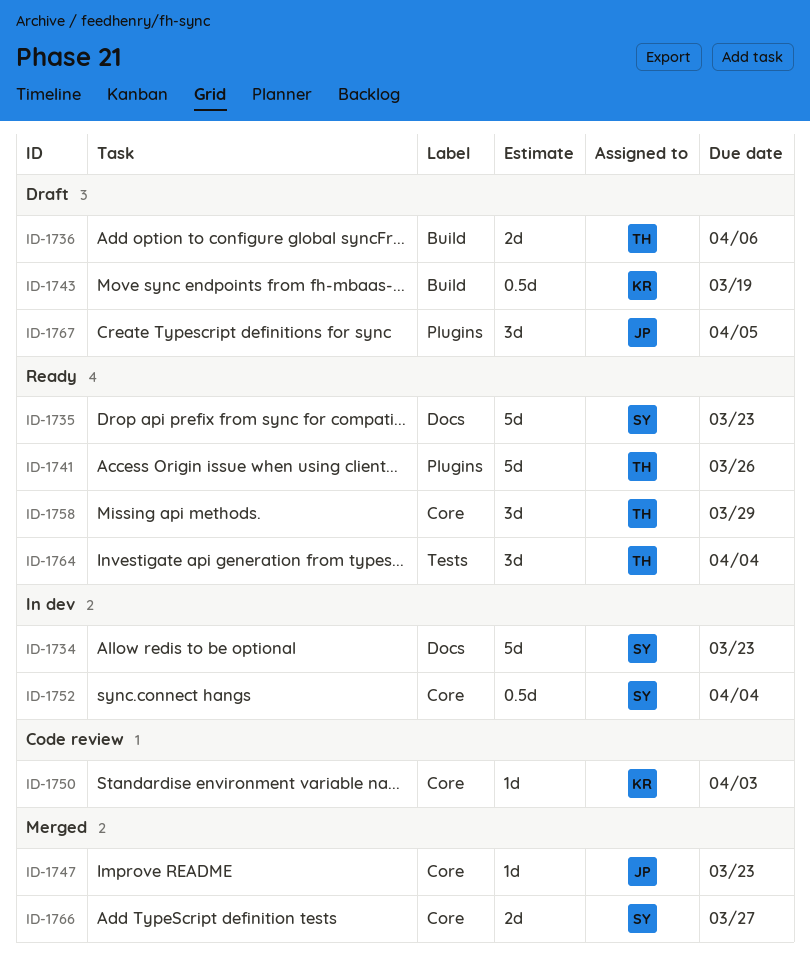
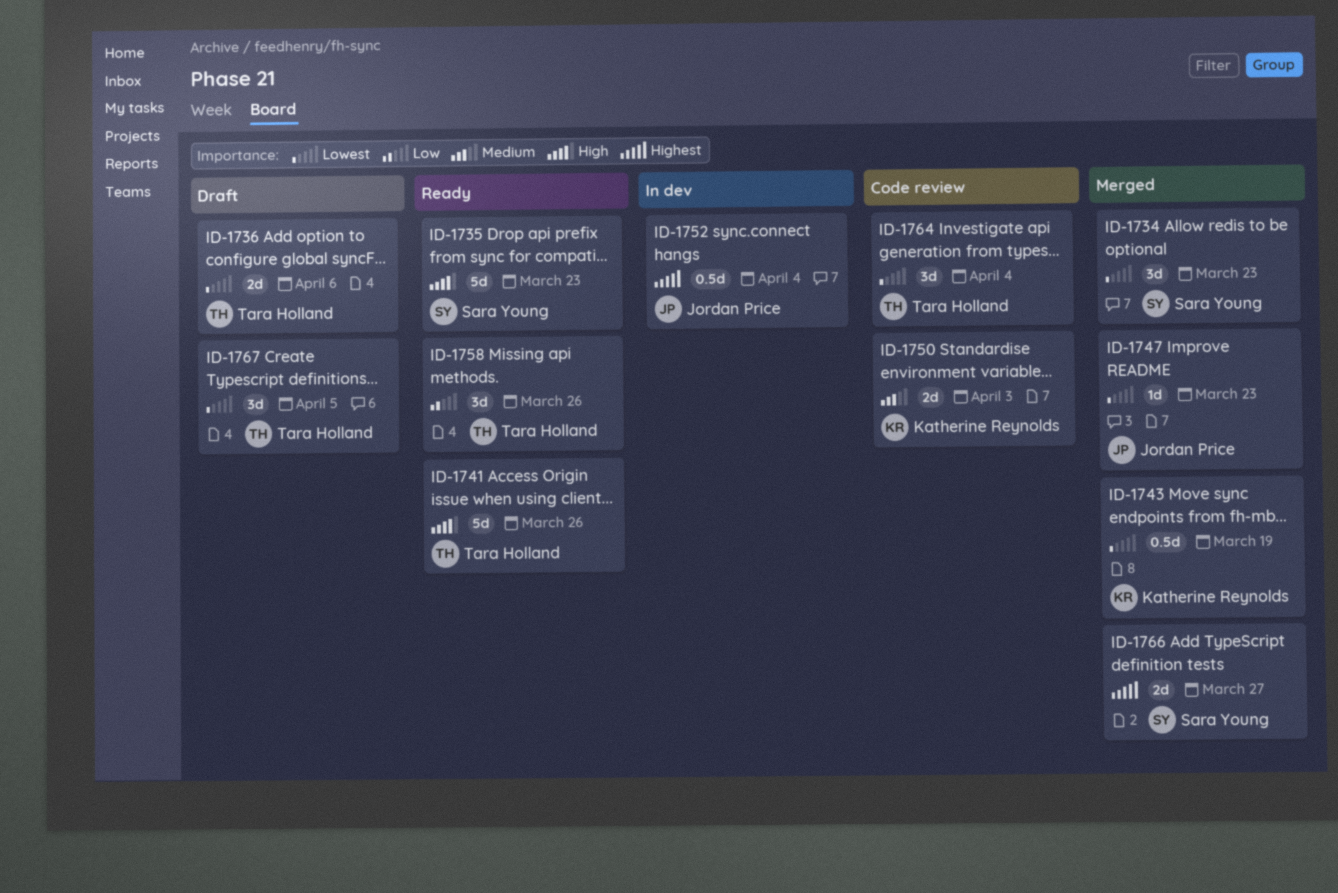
ID-1734, status: In dev -> Merged
ID-1734, estimate: 5d -> 3d
ID-1743, status: Draft -> Merged
ID-1750, estimate: 1d -> 2d
ID-1752, owner: Sara Young -> Jordan Price
ID-1758, due: Mar 29 -> Mar 26
ID-1764, status: Ready -> Code review
ID-1767, owner: Jordan Price -> Tara Holland

